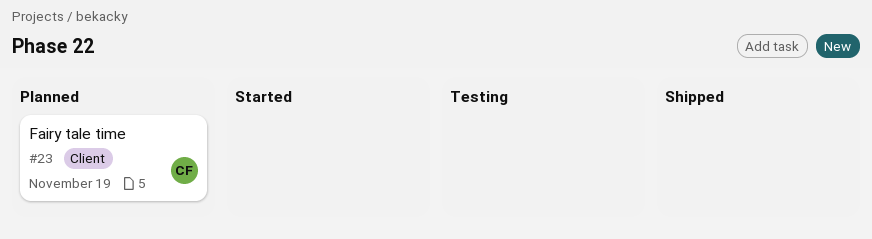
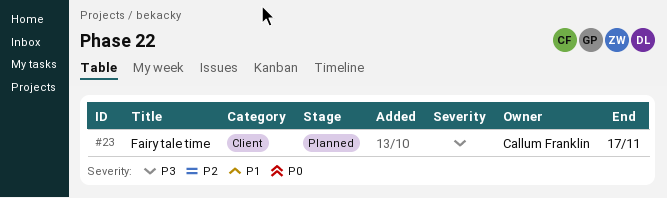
#23, due: Nov 19 -> Nov 17

